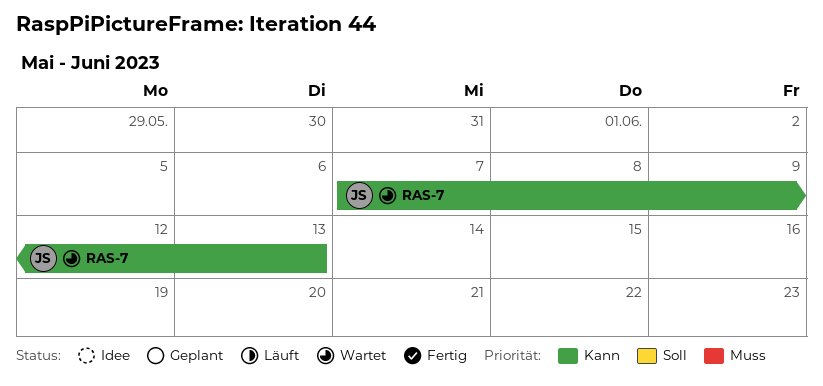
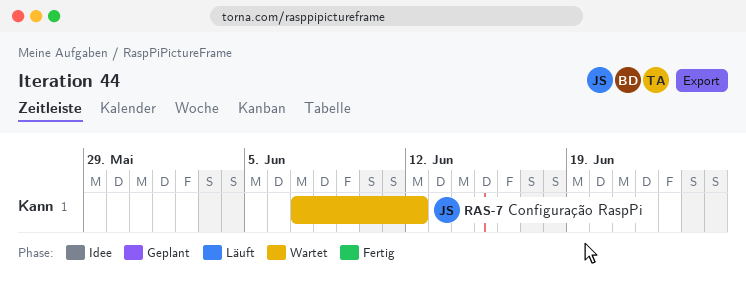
RAS-7, due: Jun 13 -> Jun 12

